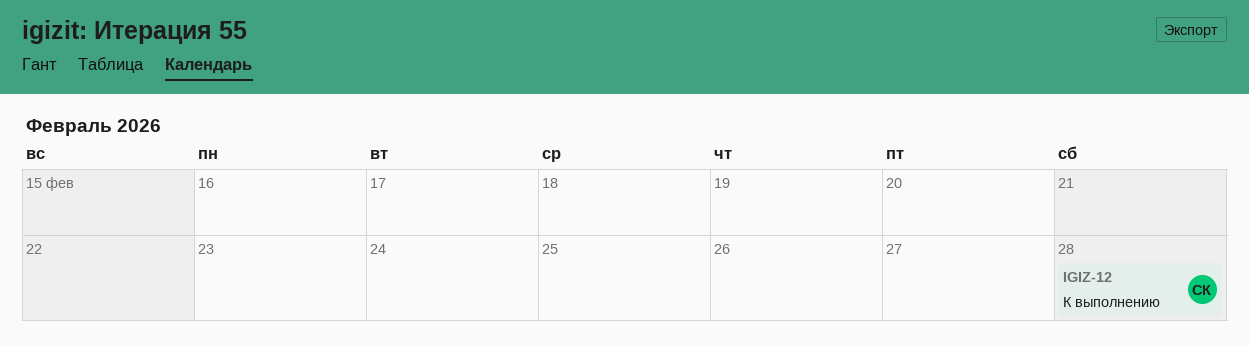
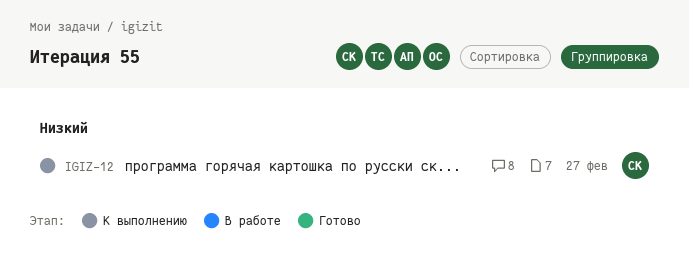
IGIZ-12, due: Feb 28 -> Feb 27

